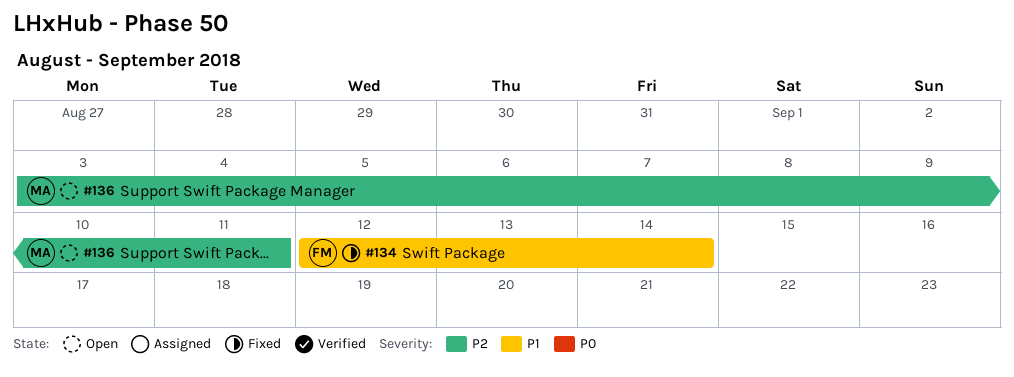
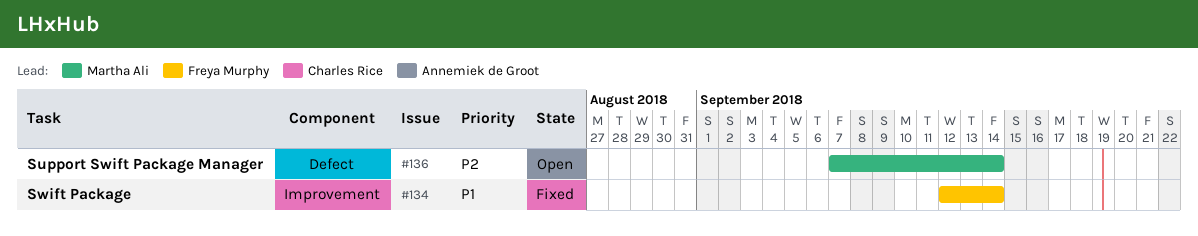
#136, start: Sep 3 -> Sep 7
#136, due: Sep 11 -> Sep 14

